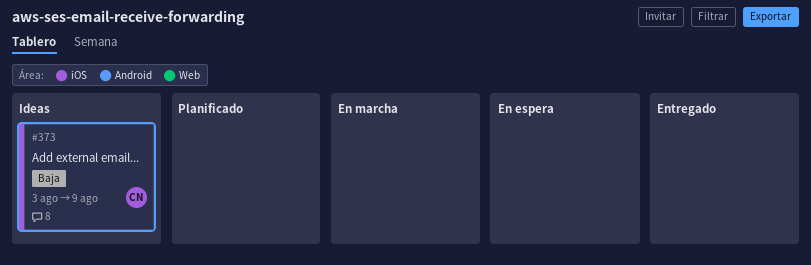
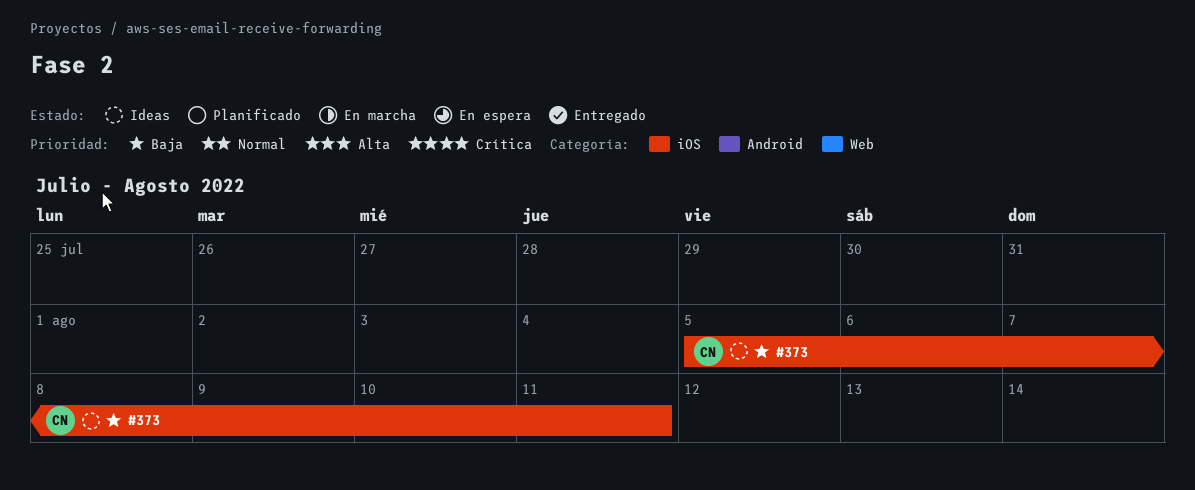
#373, start: Aug 3 -> Aug 5
#373, due: Aug 9 -> Aug 11

